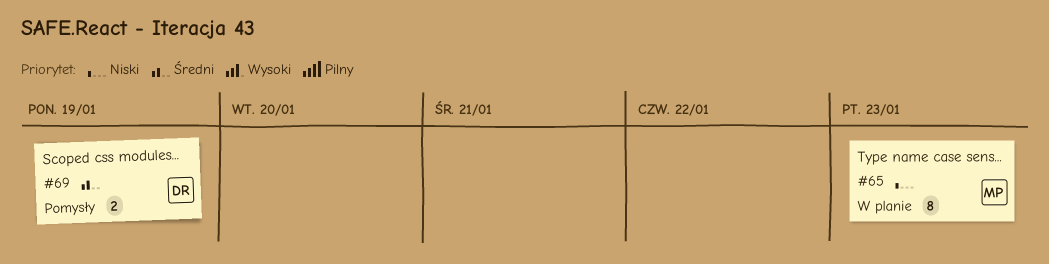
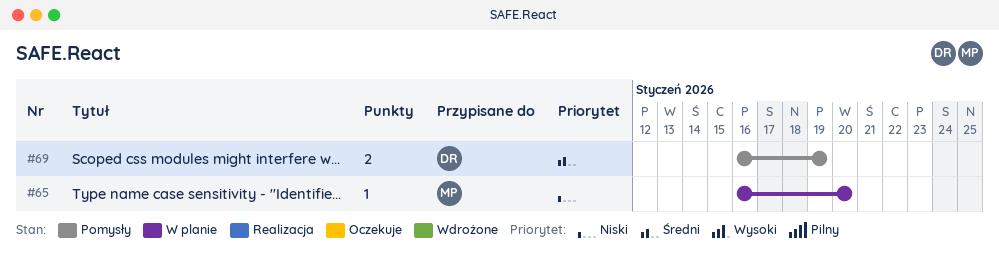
#65, estimate: 8 -> 1
#65, due: Jan 23 -> Jan 20

